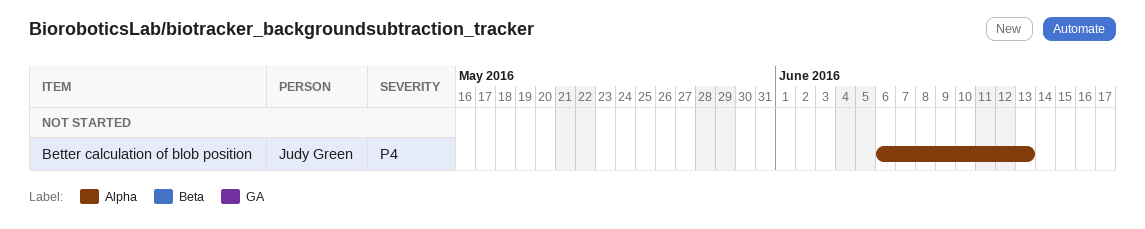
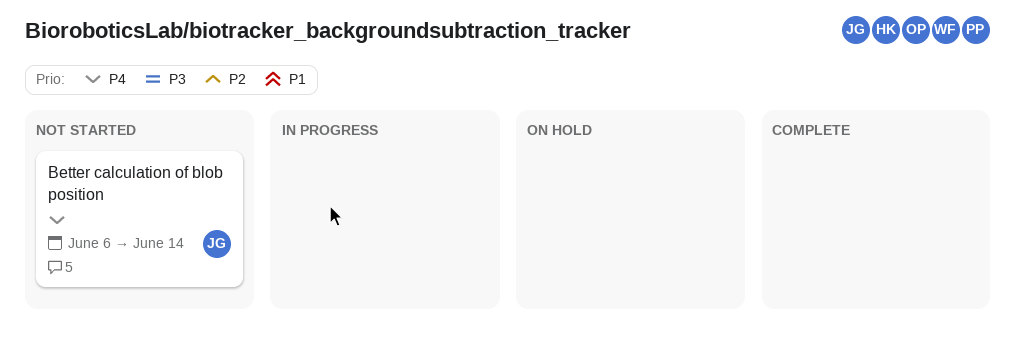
Better calculation of blob position, due: Jun 13 -> Jun 14

